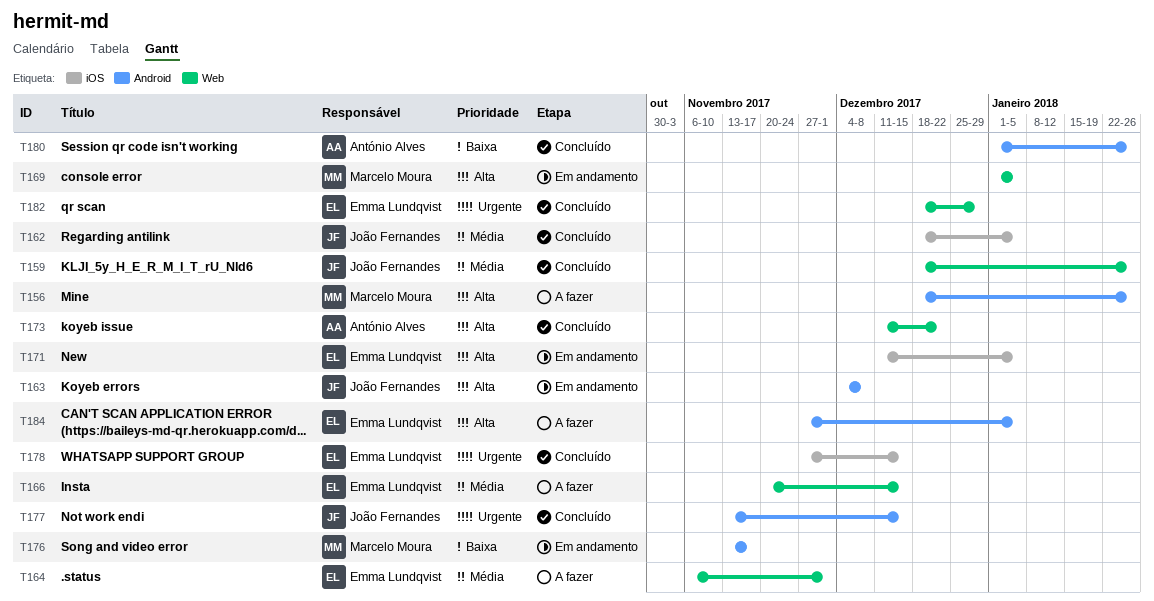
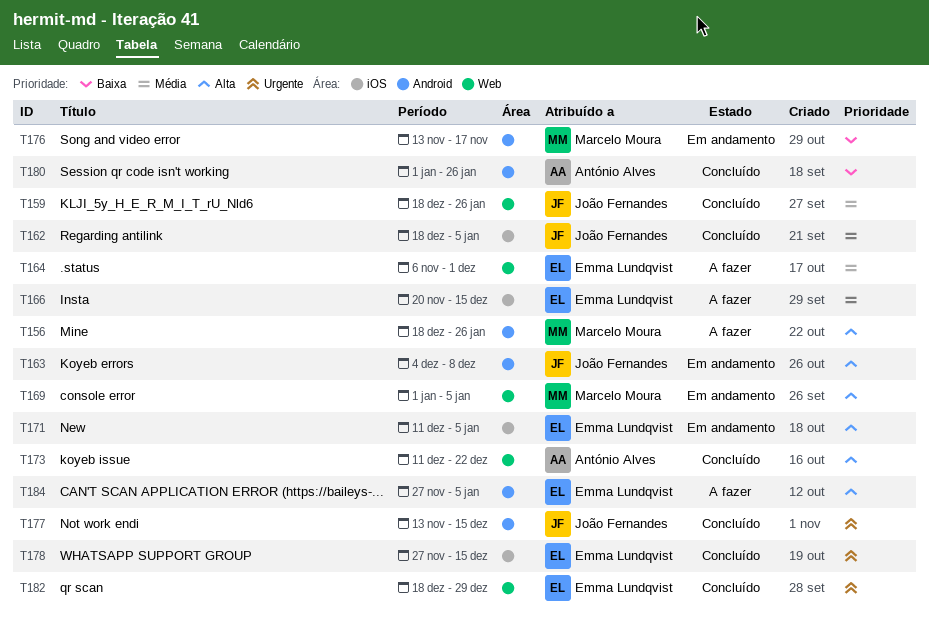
T166, label: Web -> iOS

